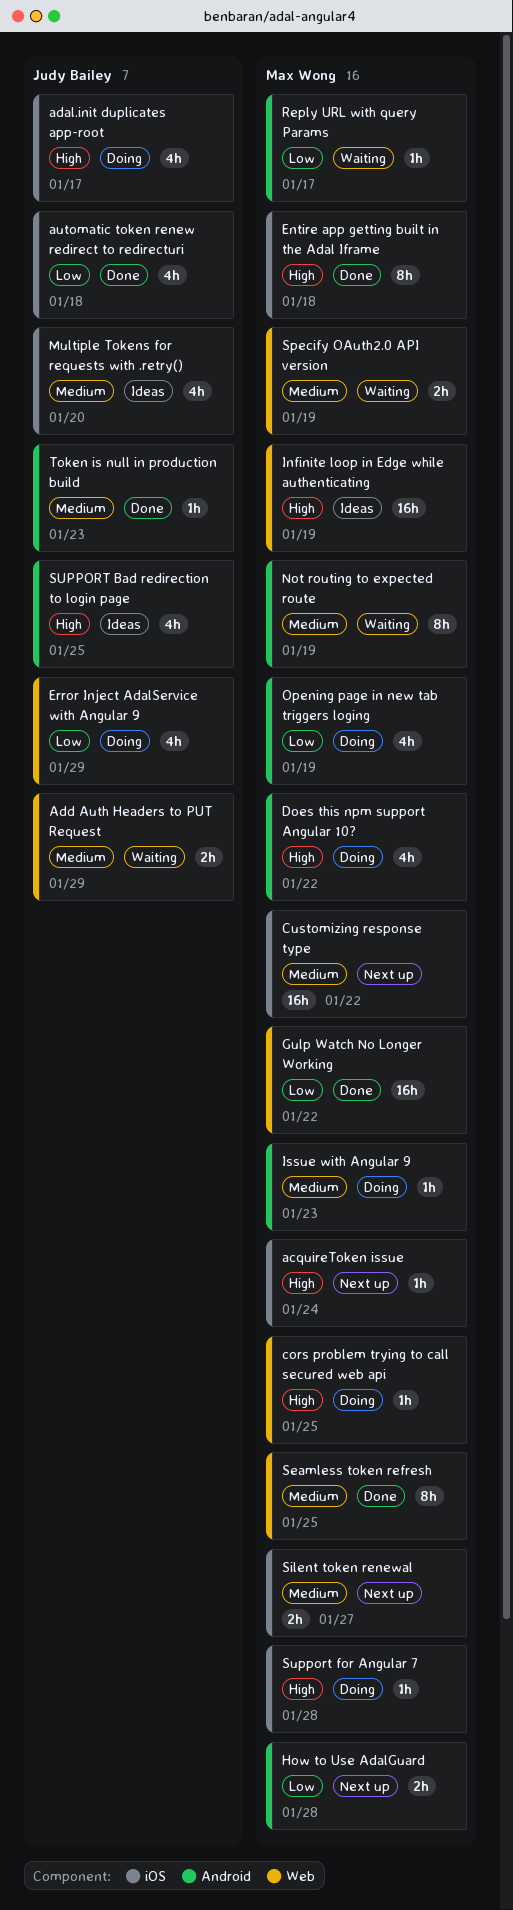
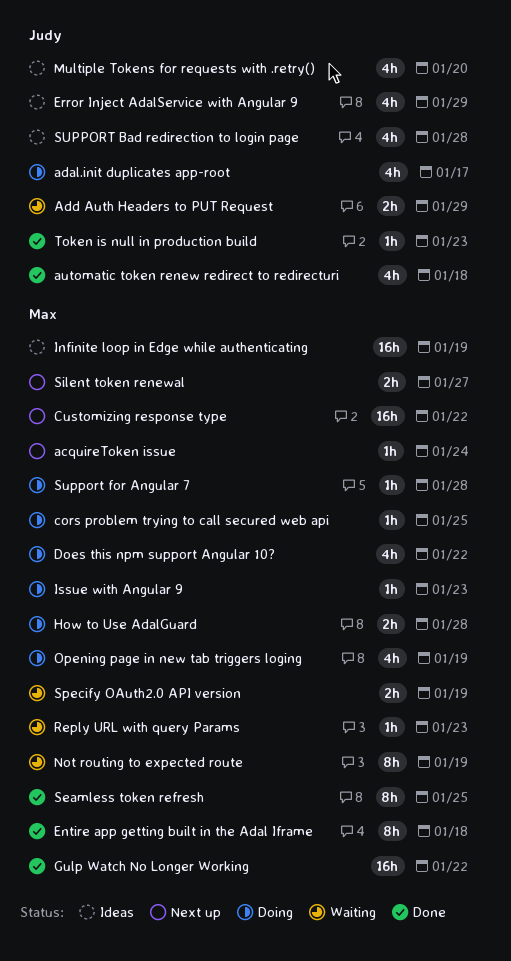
Error Inject AdalService with Angular 9, status: Doing -> Ideas
How to Use AdalGuard, status: Next up -> Doing
Reply URL with query Params, due: Jan 17 -> Jan 23
SUPPORT Bad redirection to login page, due: Jan 25 -> Jan 28

